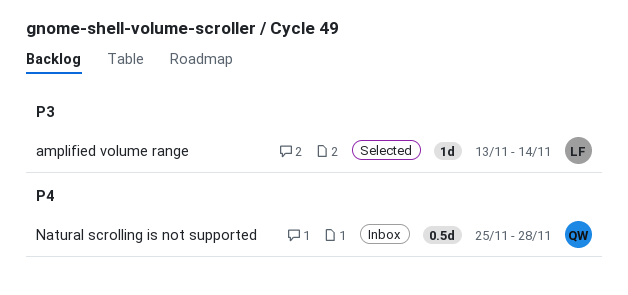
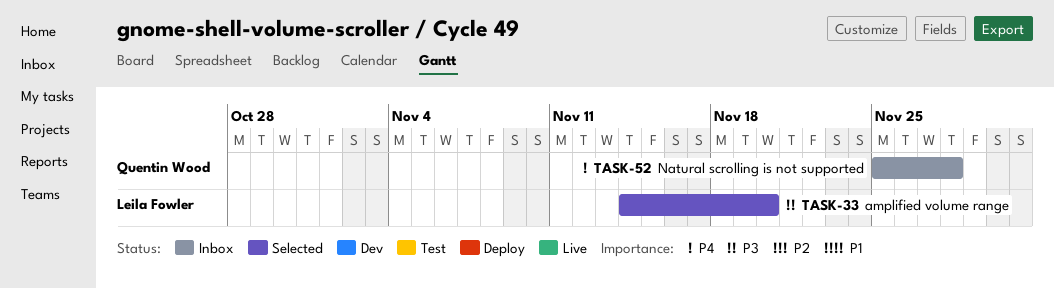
amplified volume range, start: Nov 13 -> Nov 14
amplified volume range, due: Nov 14 -> Nov 20

